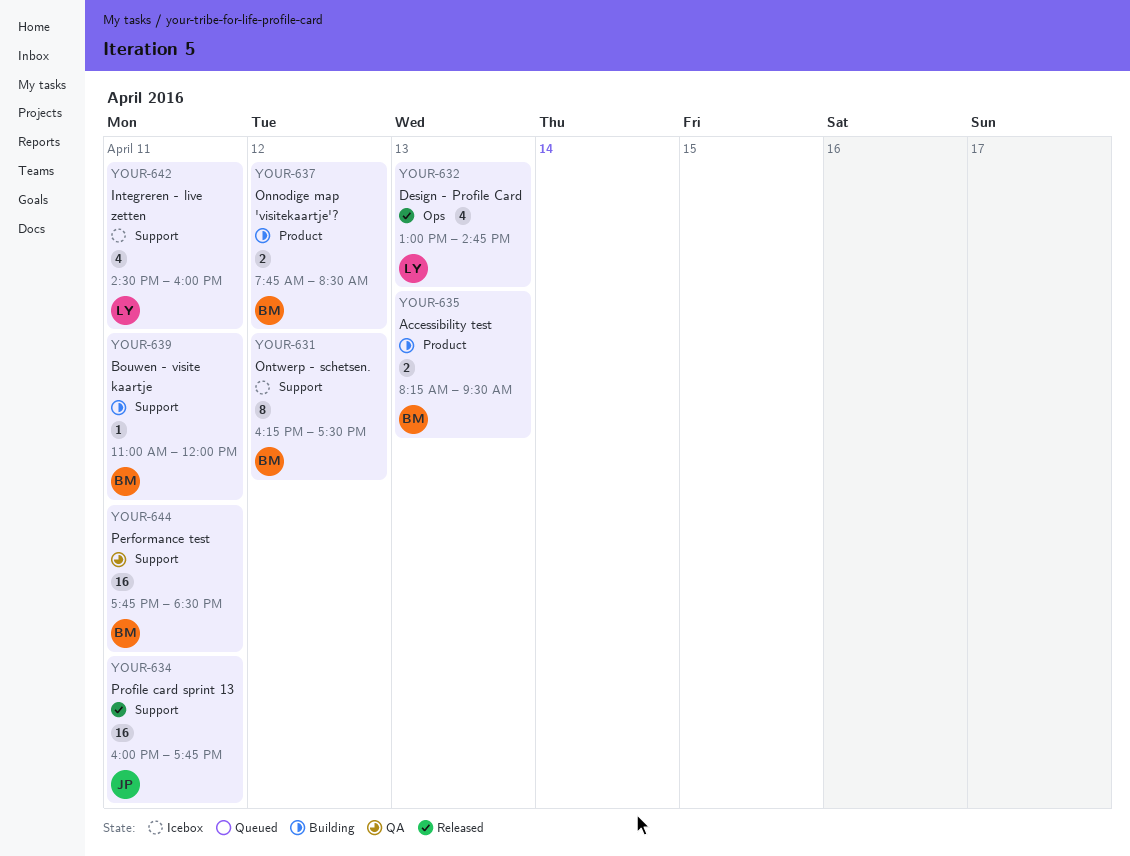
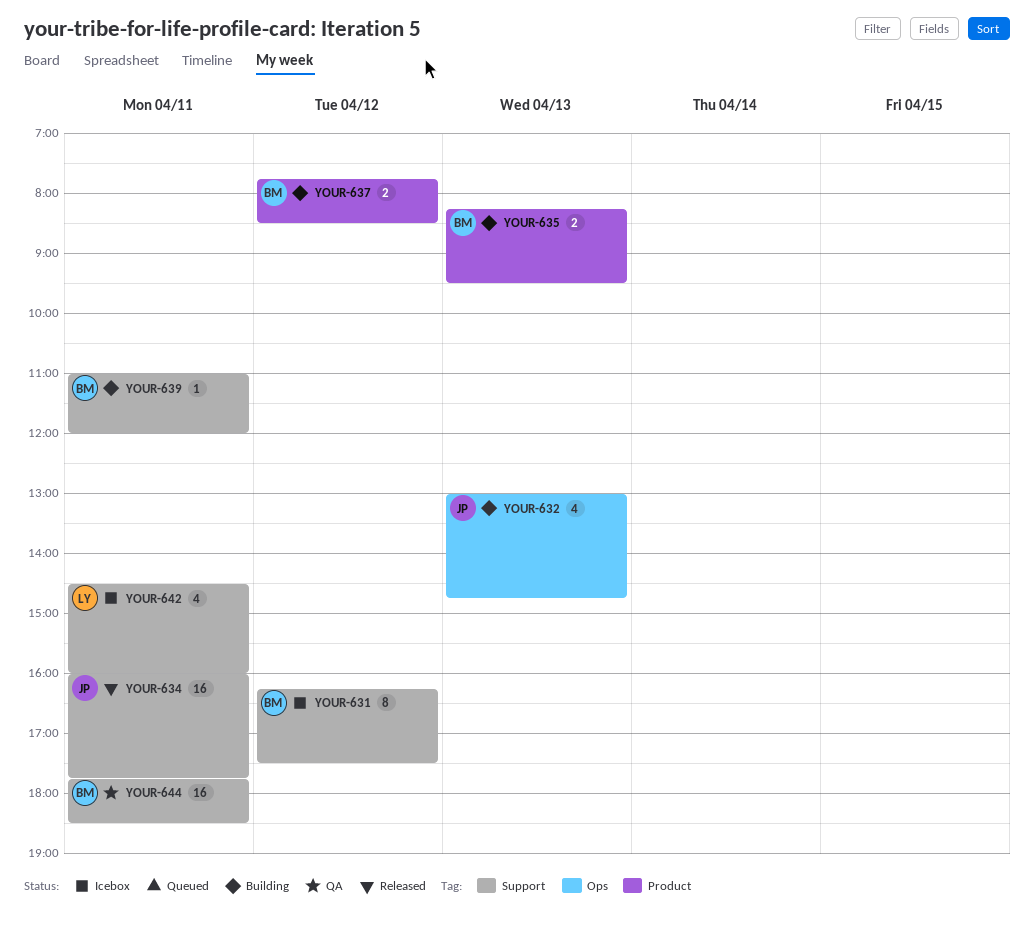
YOUR-632, status: Released -> Building
YOUR-632, owner: LY -> JP

